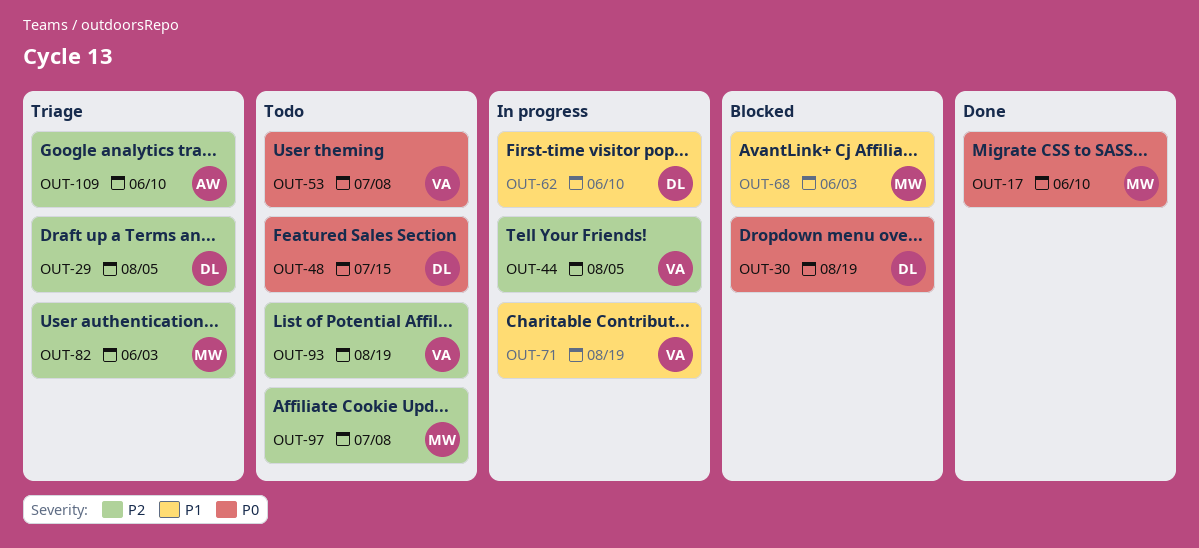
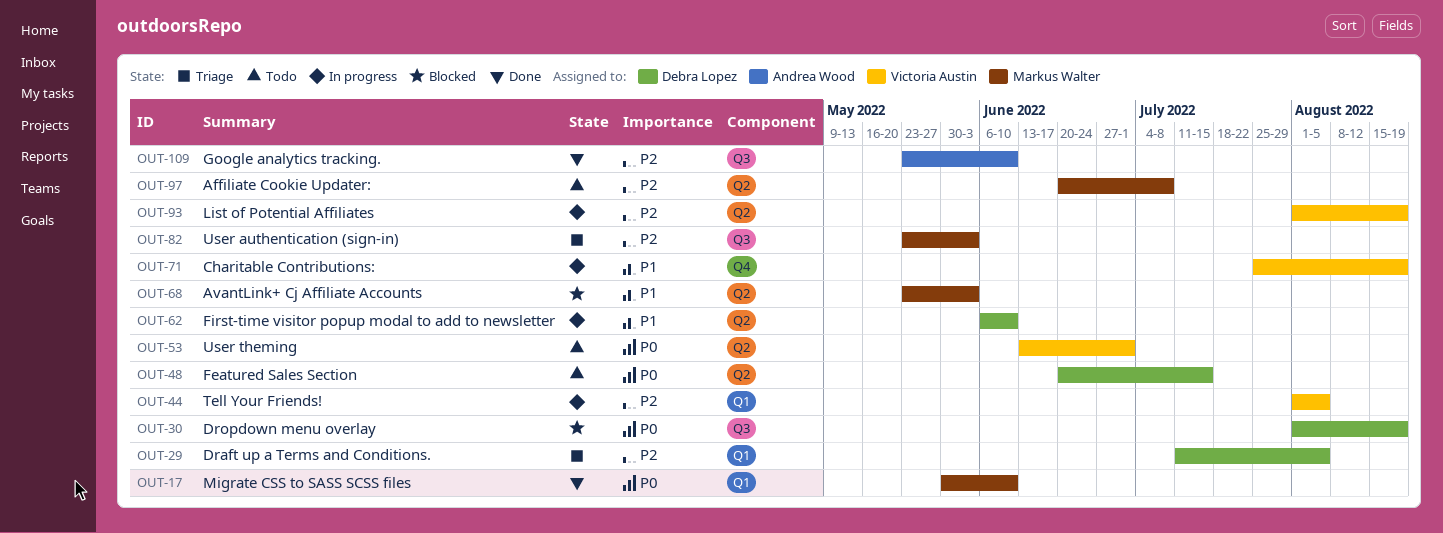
OUT-53, due: Jul 8 -> Jul 1
OUT-93, status: Todo -> In progress
OUT-109, status: Triage -> Done

